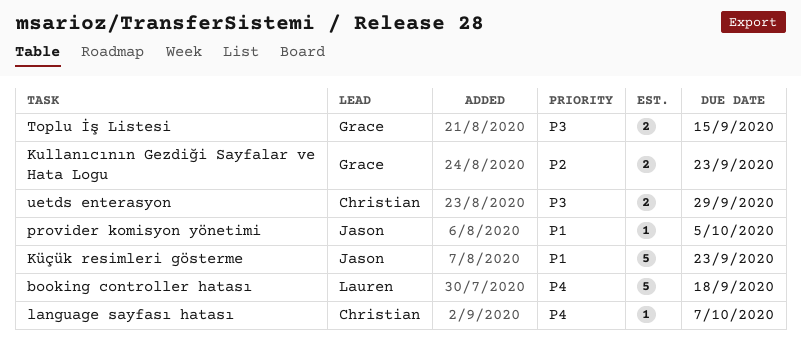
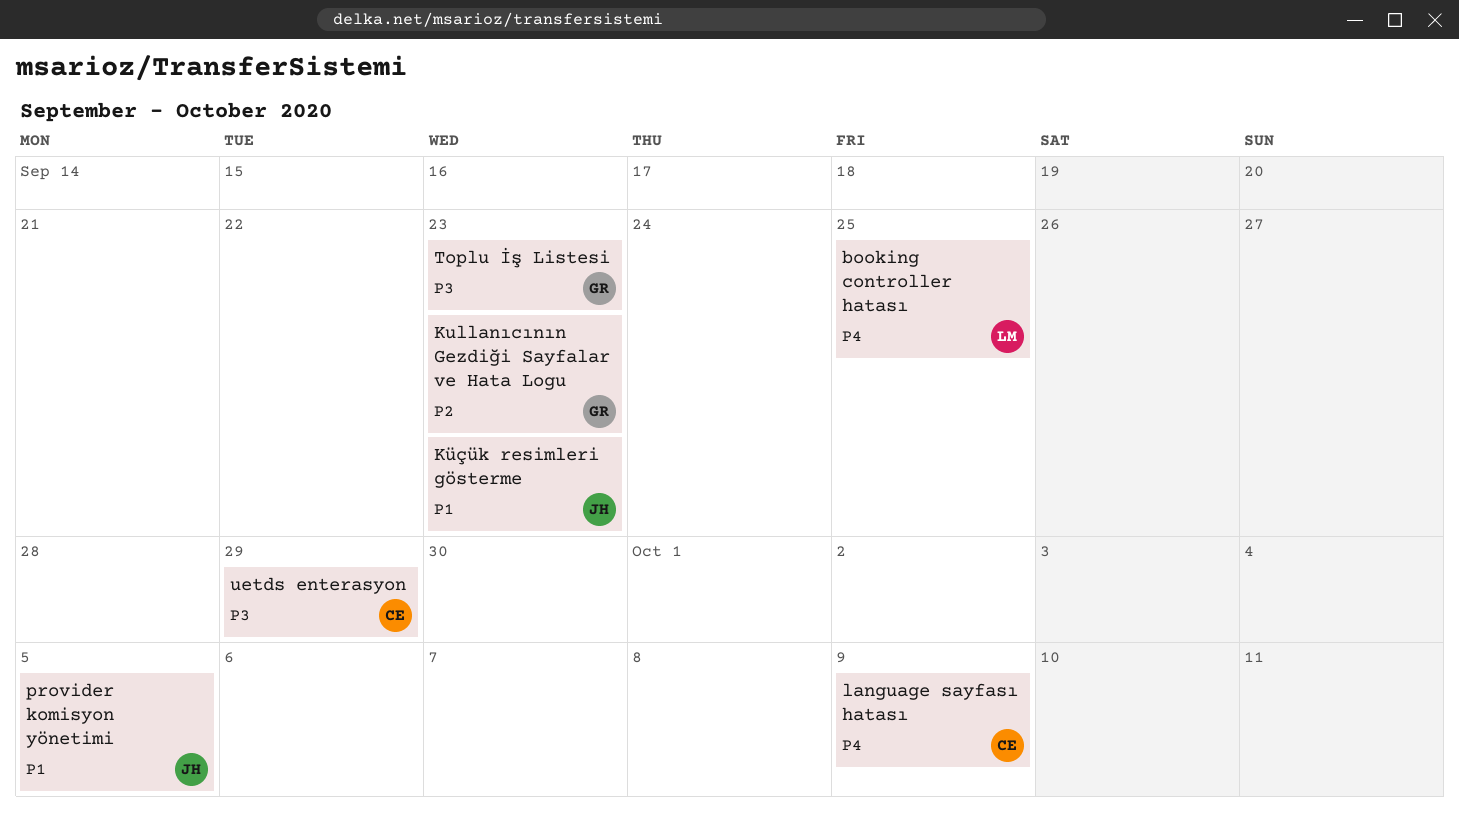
booking controller hatası, due: Sep 18 -> Sep 25
language sayfası hatası, due: Oct 7 -> Oct 9
Toplu İş Listesi, due: Sep 15 -> Sep 23

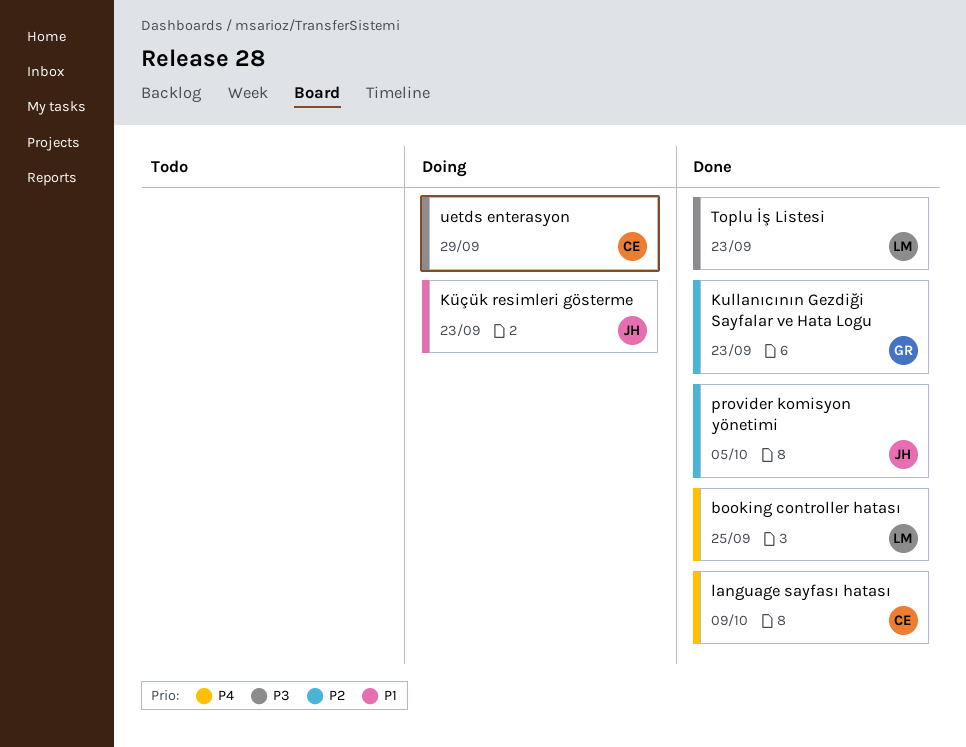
provider komisyon yönetimi, priority: P1 -> P2
Toplu İş Listesi, owner: GR -> LM

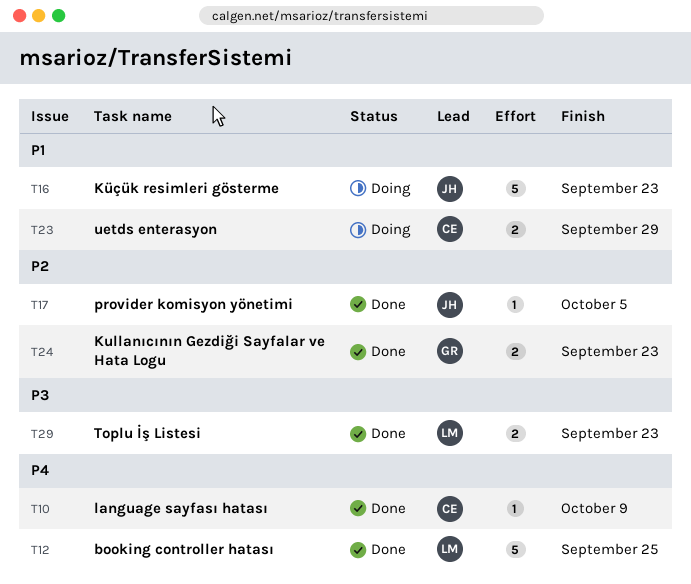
uetds enterasyon, priority: P3 -> P1

